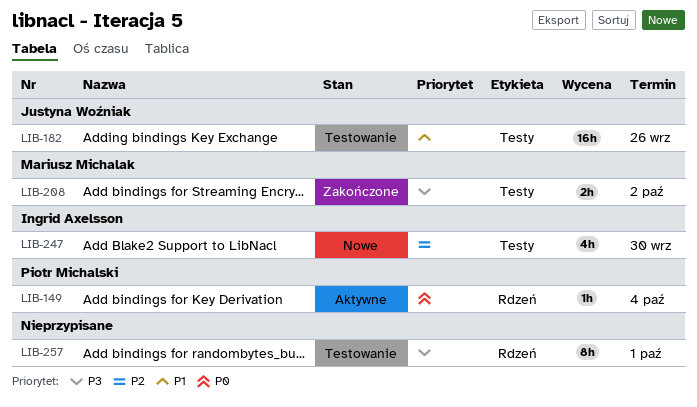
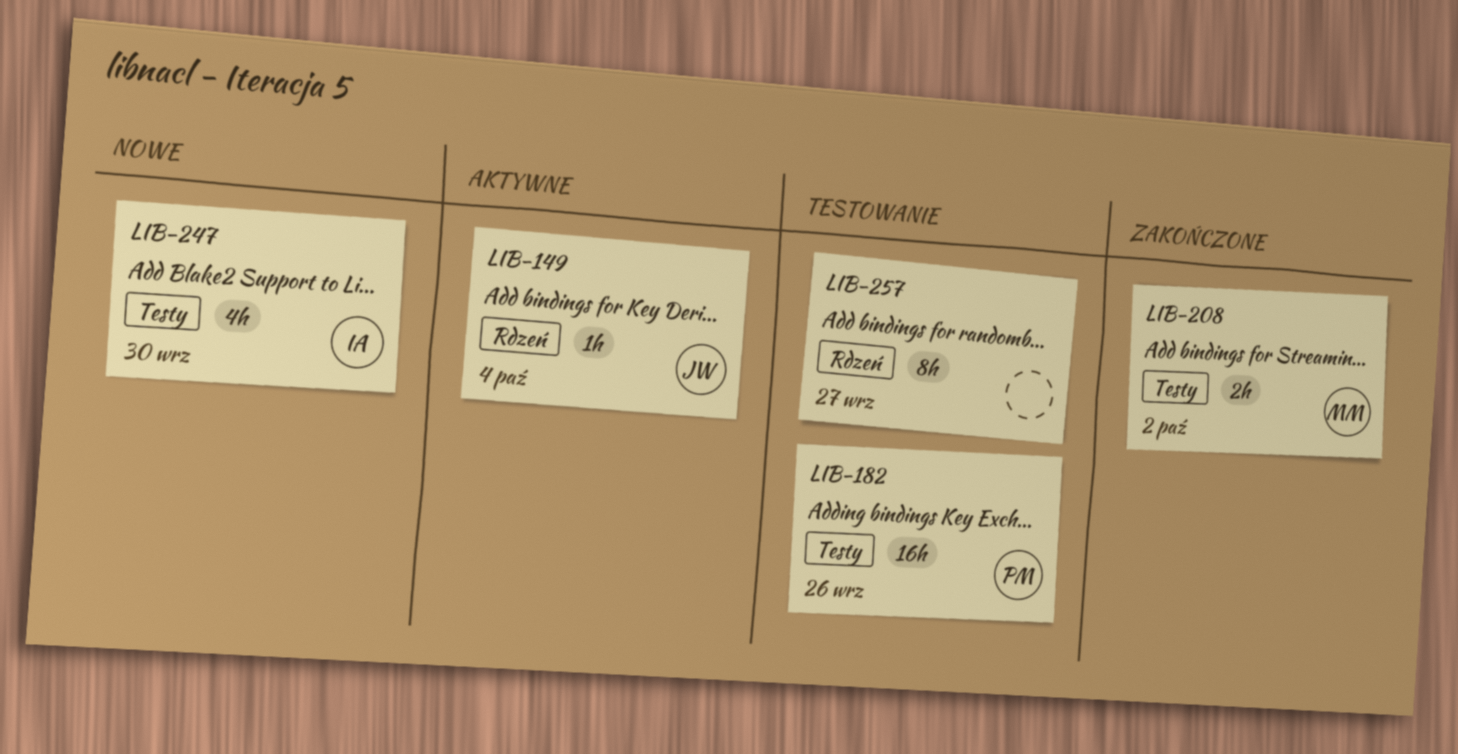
LIB-149, owner: Piotr Michalski -> Justyna Woźniak
LIB-182, owner: Justyna Woźniak -> Piotr Michalski
LIB-257, due: Oct 1 -> Sep 27

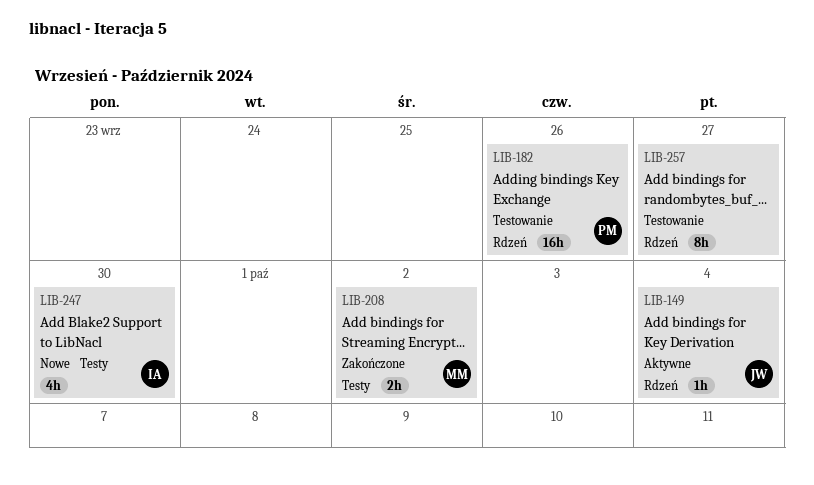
LIB-182, label: Testy -> Rdzeń

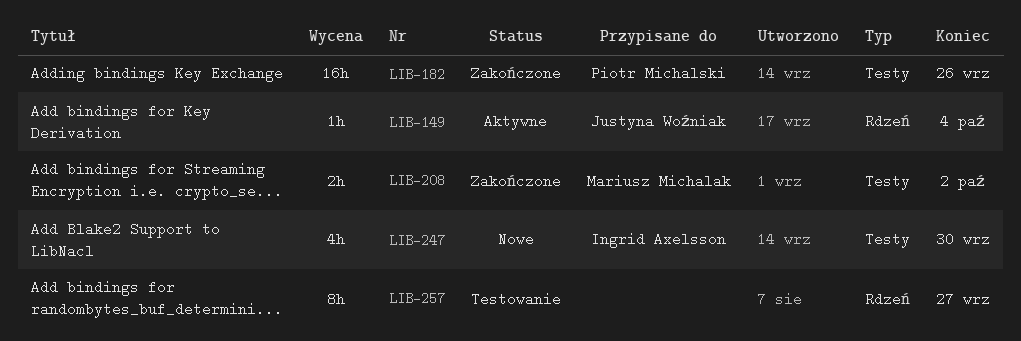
LIB-182, status: Testowanie -> Zakończone
LIB-182, label: Rdzeń -> Testy

